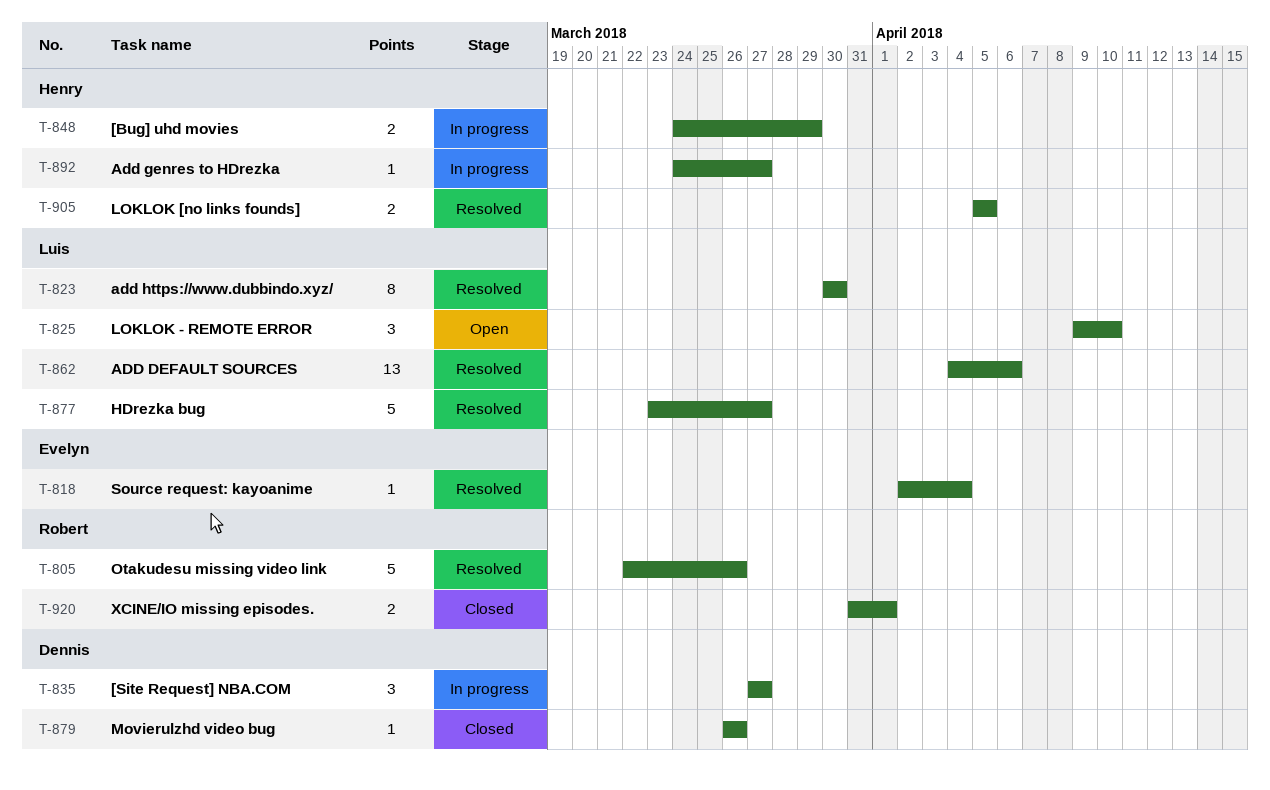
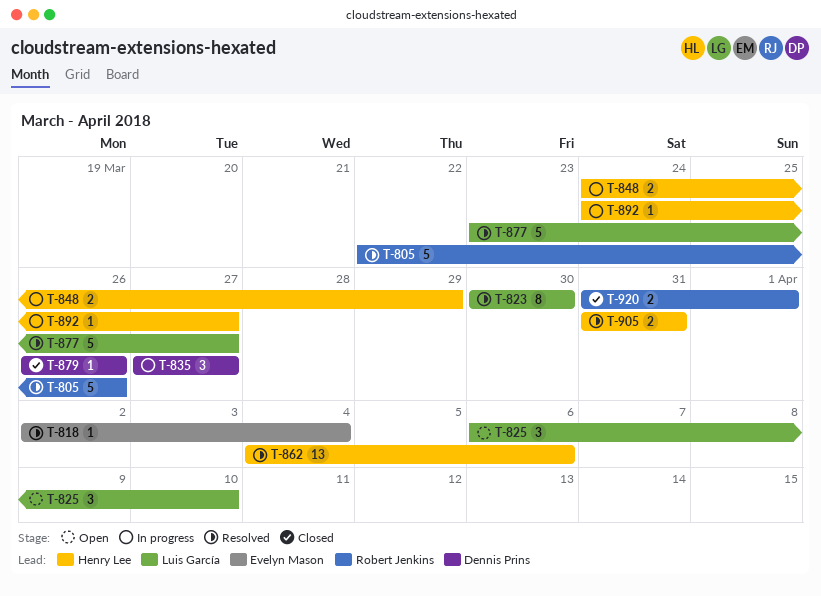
T-825, start: Apr 9 -> Apr 6
T-862, owner: Luis García -> Henry Lee
T-905, start: Apr 5 -> Mar 31
T-905, due: Apr 5 -> Mar 31

